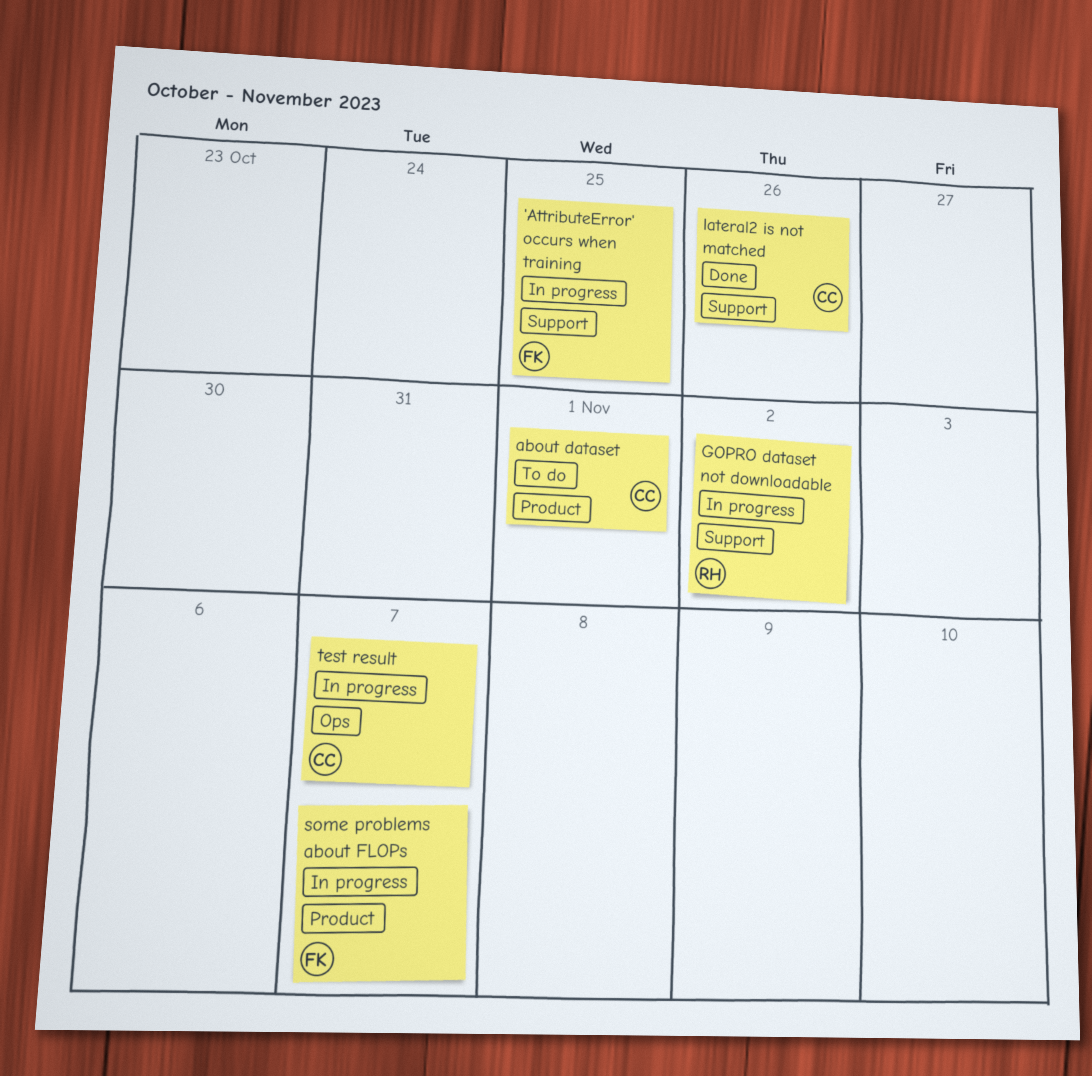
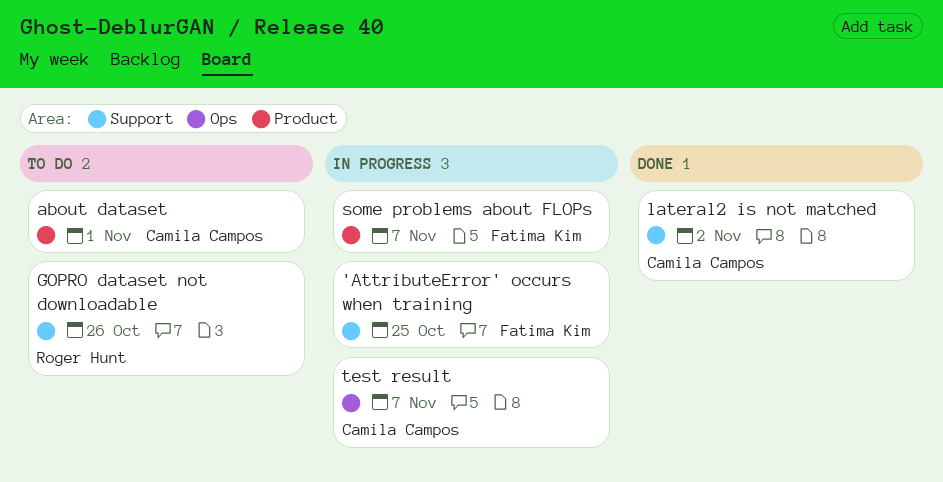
GOPRO dataset not downloadable, status: In progress -> To do
GOPRO dataset not downloadable, due: Nov 2 -> Oct 26
lateral2 is not matched, due: Oct 26 -> Nov 2

